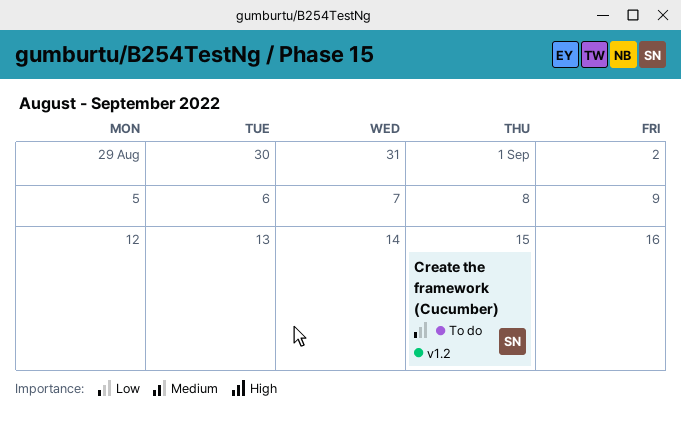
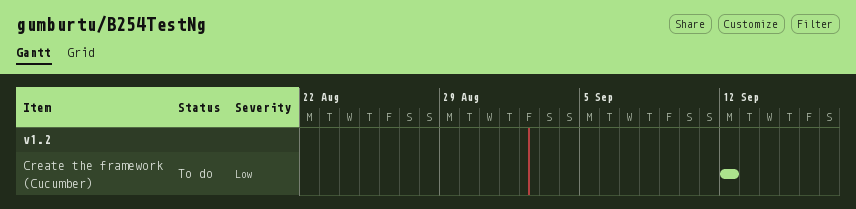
Create the framework (Cucumber), due: Sep 15 -> Sep 12

